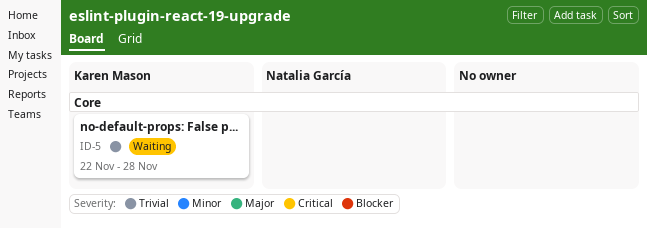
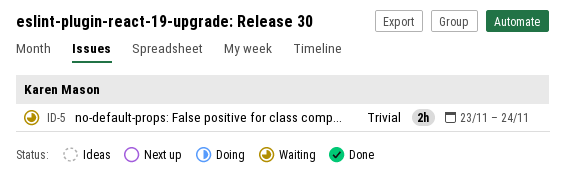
ID-5, start: Nov 22 -> Nov 23
ID-5, due: Nov 28 -> Nov 24

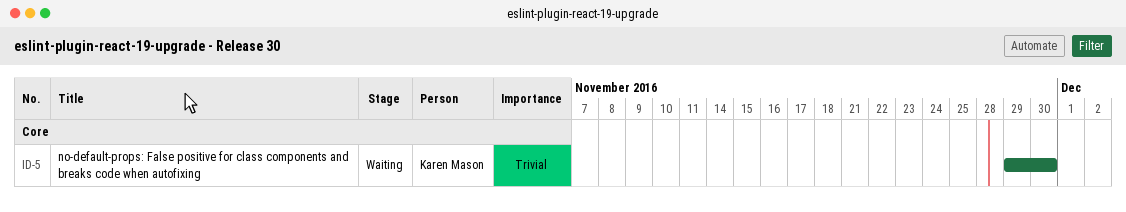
ID-5, start: Nov 23 -> Nov 29
ID-5, due: Nov 24 -> Nov 30

